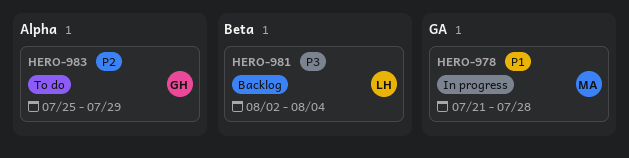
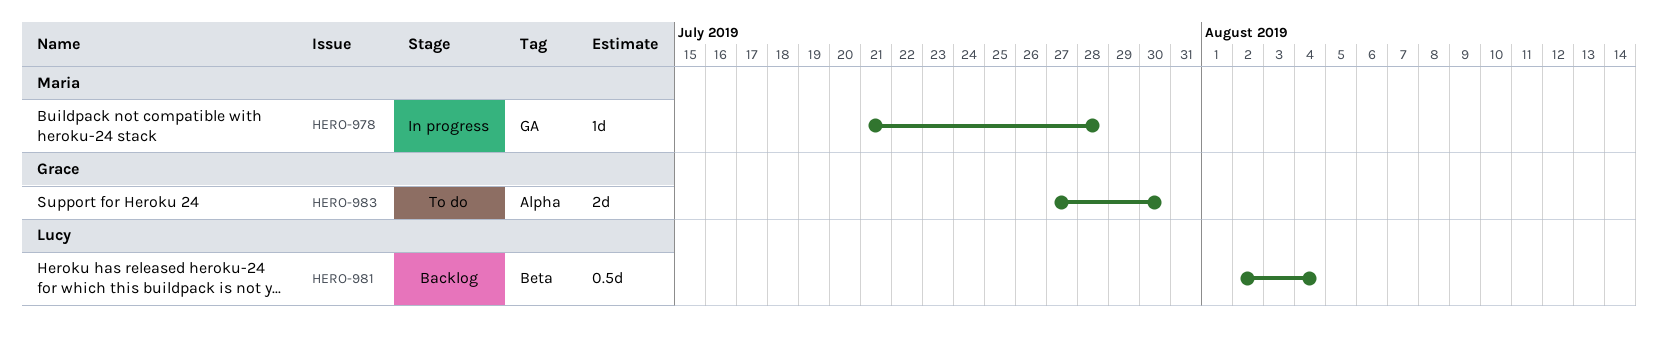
HERO-983, start: Jul 25 -> Jul 27
HERO-983, due: Jul 29 -> Jul 30

